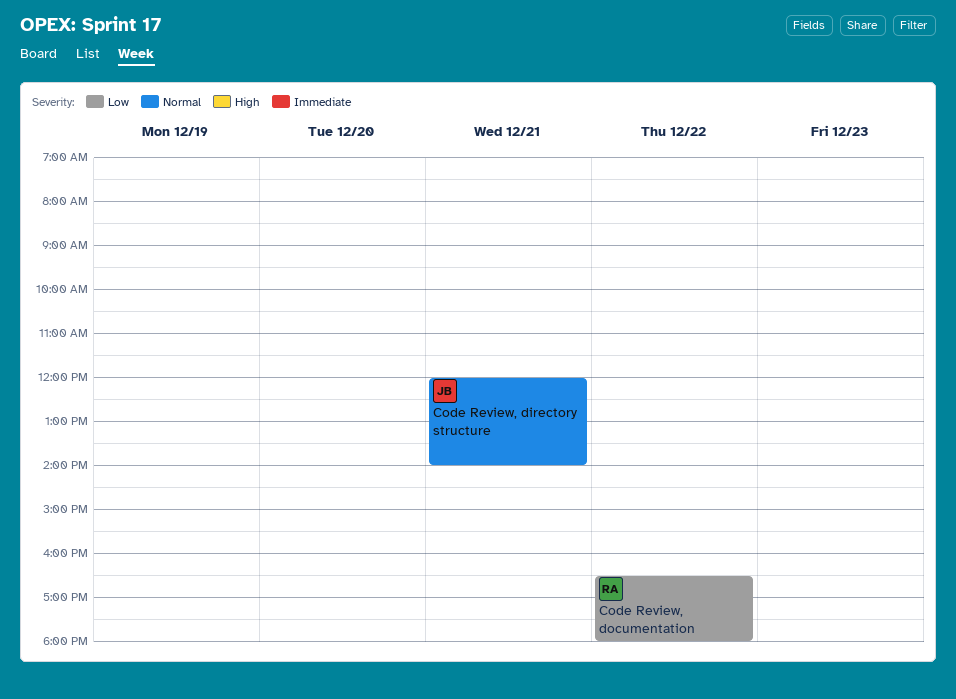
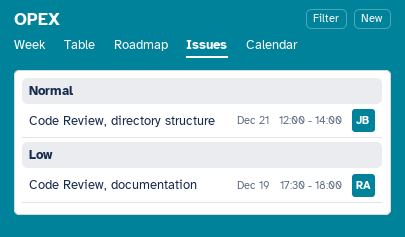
Code Review, documentation, day: Dec 22 -> Dec 19
Code Review, documentation, begins: 16:30 -> 17:30

